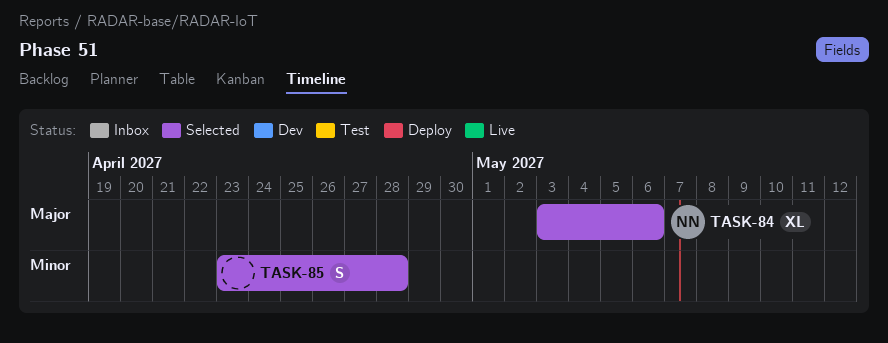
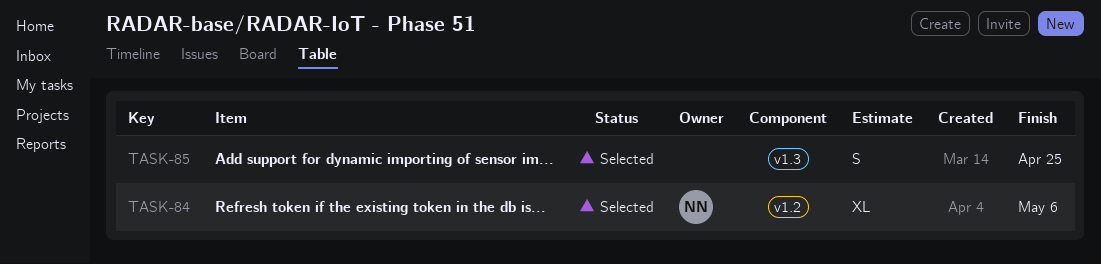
TASK-85, due: Apr 28 -> Apr 25

